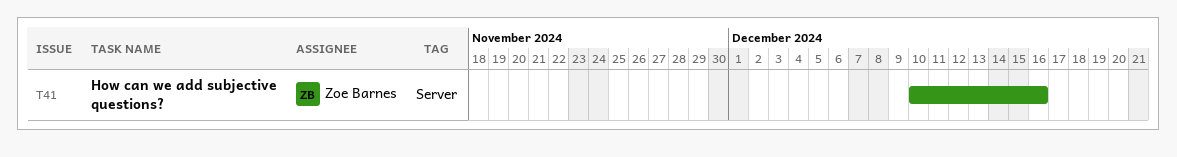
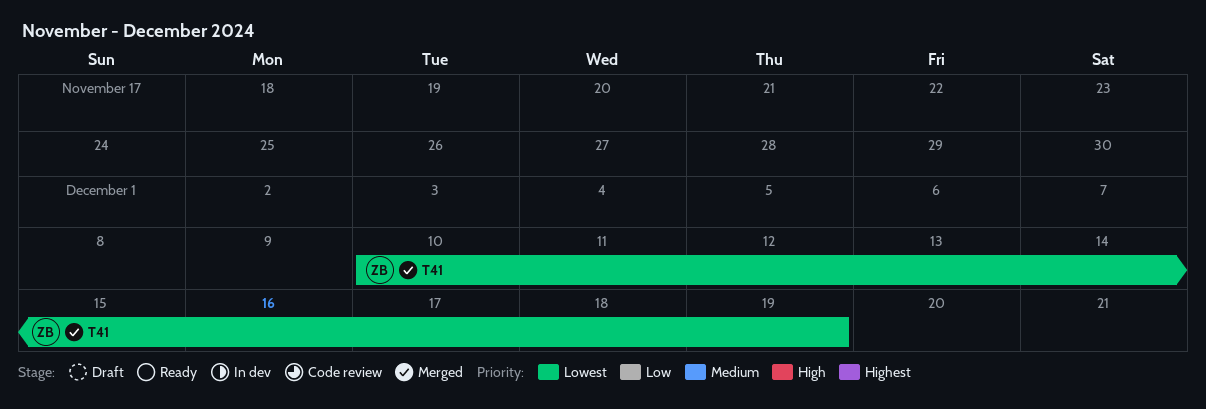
T41, due: Dec 16 -> Dec 19

